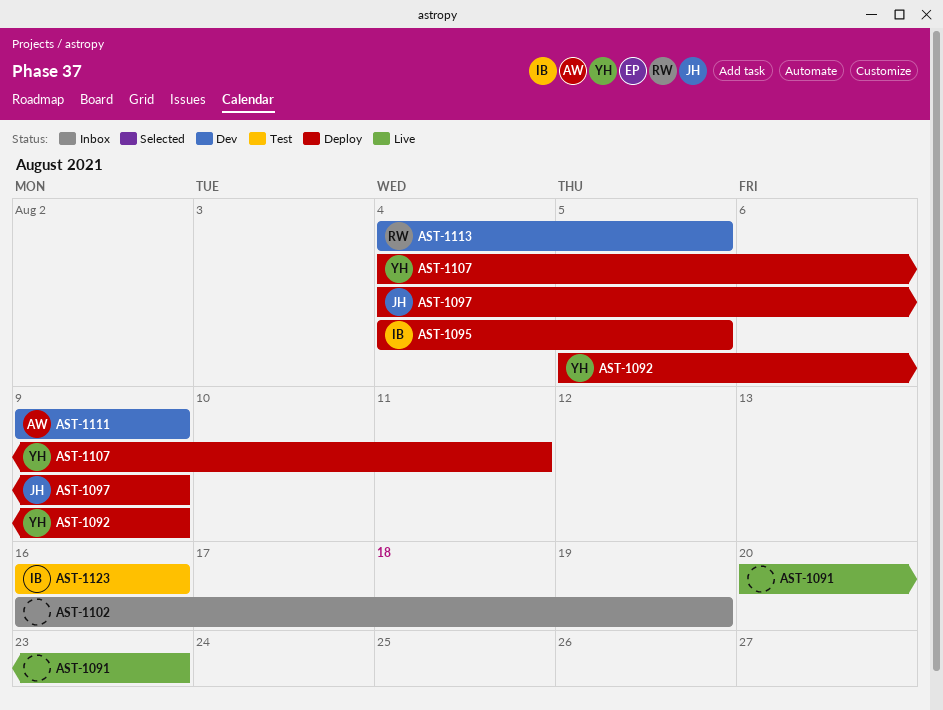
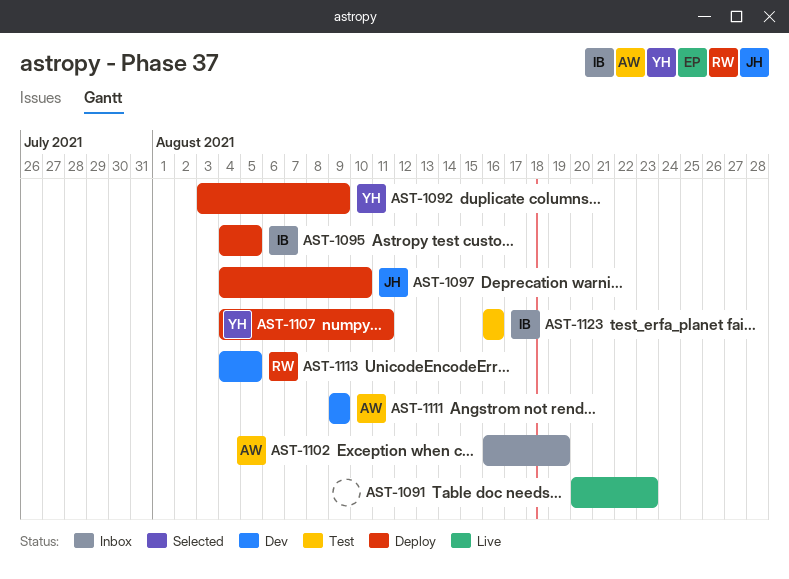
AST-1092, start: Aug 5 -> Aug 3
AST-1097, due: Aug 9 -> Aug 10
AST-1102, owner: none -> AW

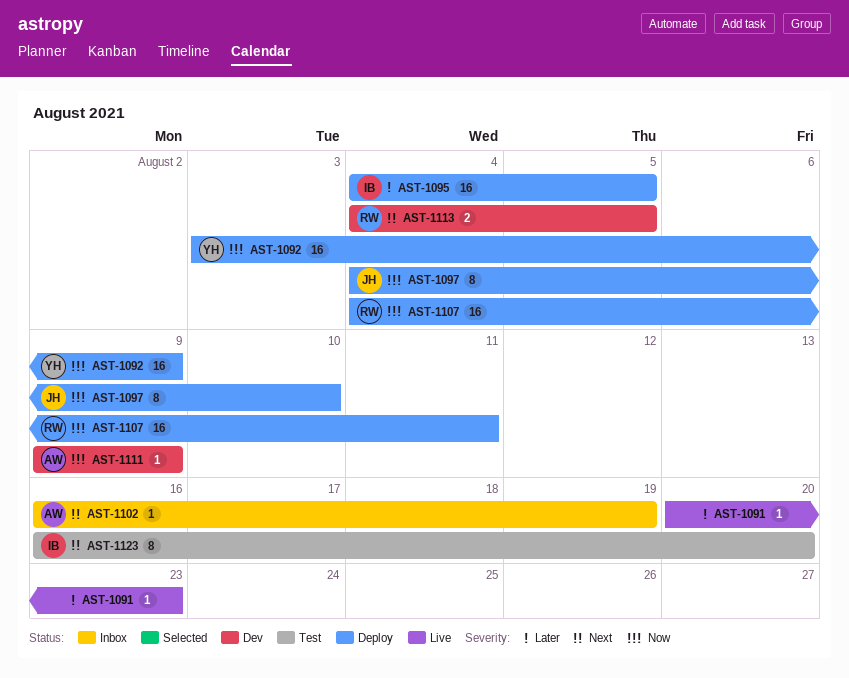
AST-1107, owner: YH -> RW
AST-1123, due: Aug 16 -> Aug 20

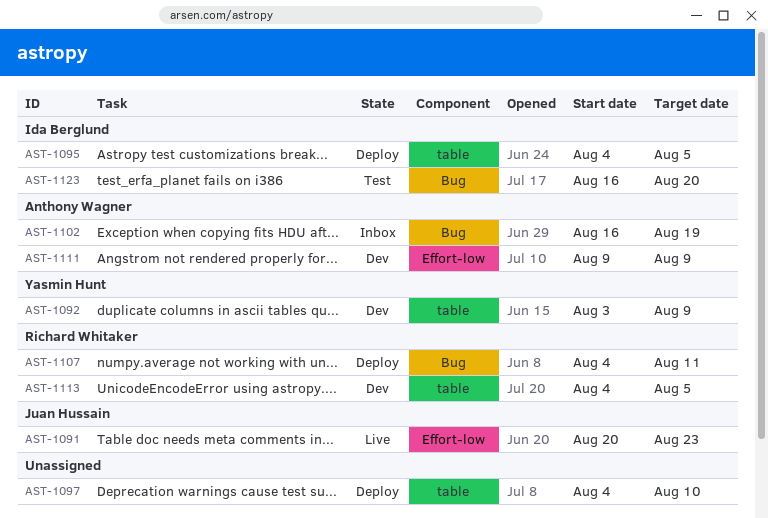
AST-1091, owner: none -> Juan Hussain
AST-1092, status: Deploy -> Dev
AST-1097, owner: Juan Hussain -> none

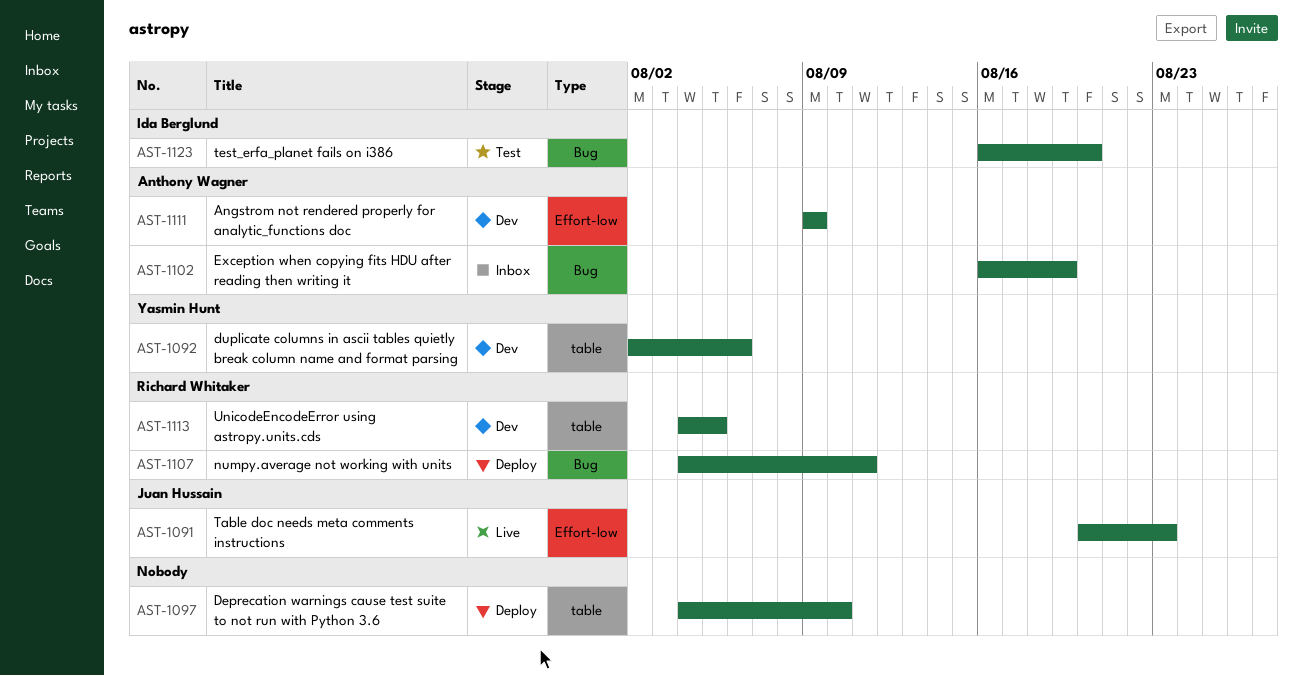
AST-1092, start: Aug 3 -> Aug 2
AST-1092, due: Aug 9 -> Aug 6
AST-1095: present -> none

